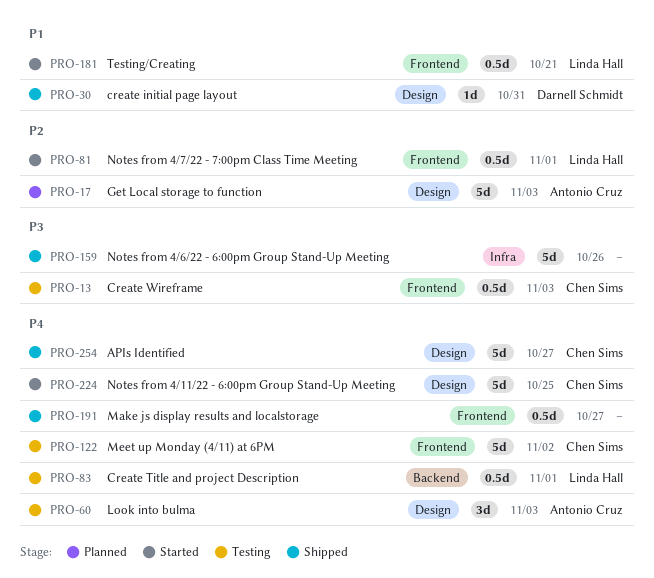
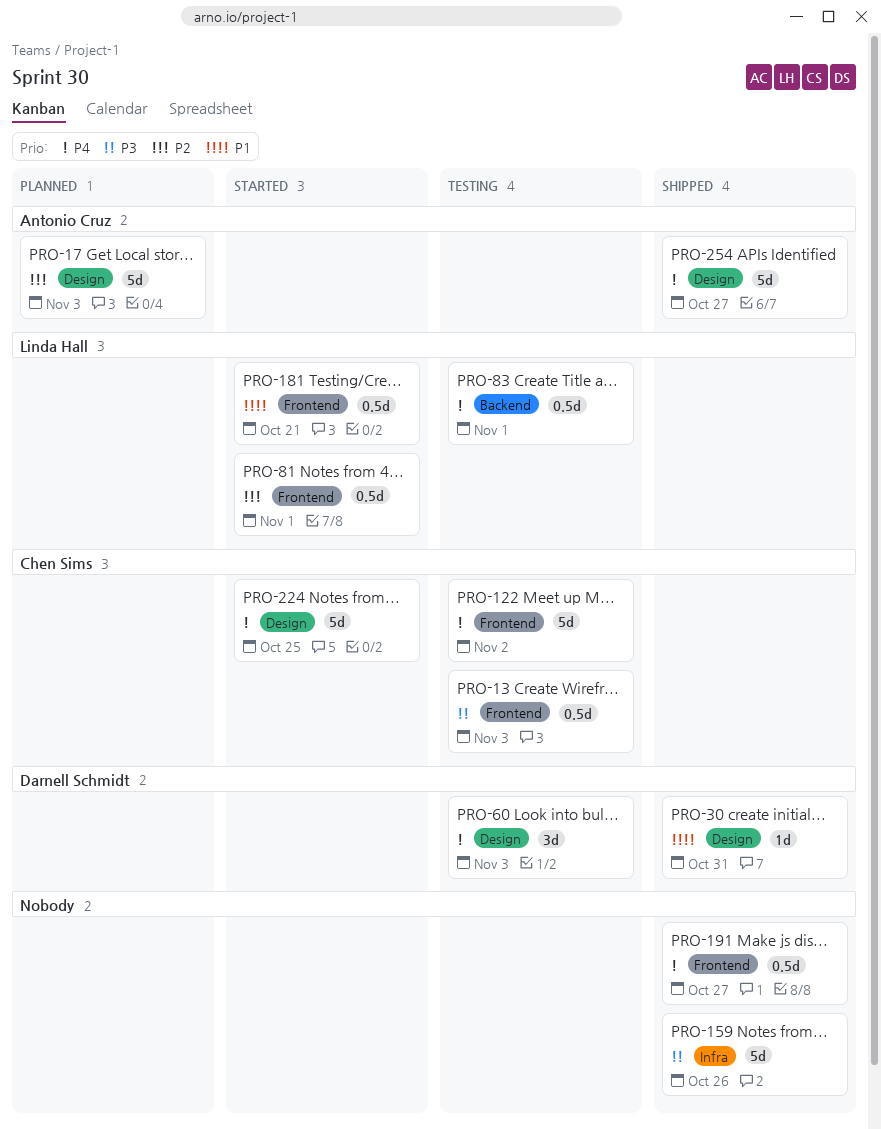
PRO-60, owner: Antonio Cruz -> Darnell Schmidt
PRO-254, owner: Chen Sims -> Antonio Cruz

